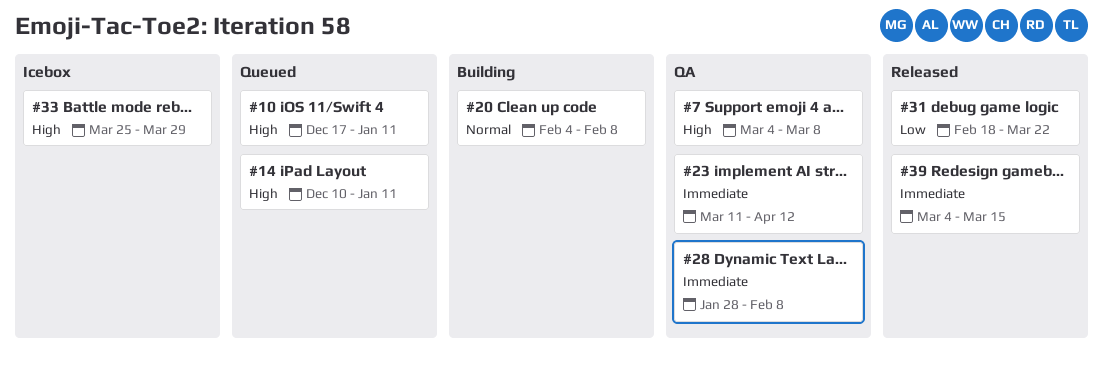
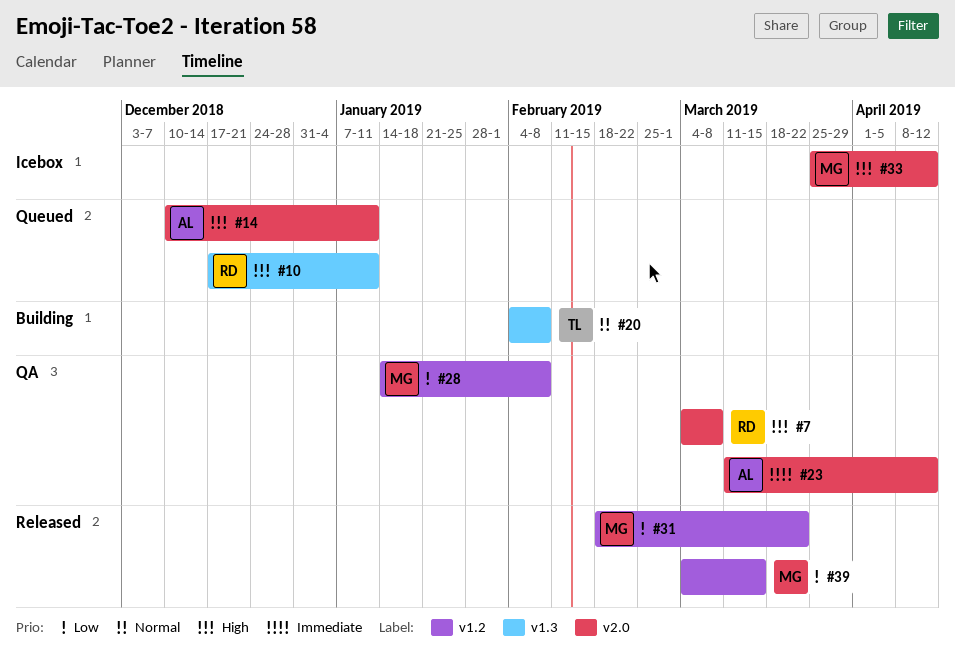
#28, priority: Immediate -> Low
#28, start: Jan 28 -> Jan 14
#33, due: Mar 29 -> Apr 12
#39, priority: Immediate -> Low

